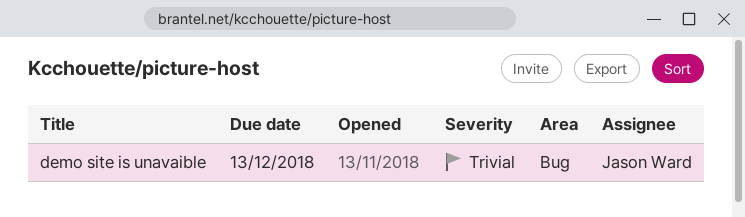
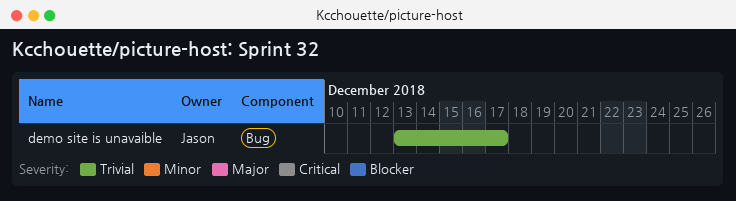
demo site is unavaible, due: Dec 13 -> Dec 17

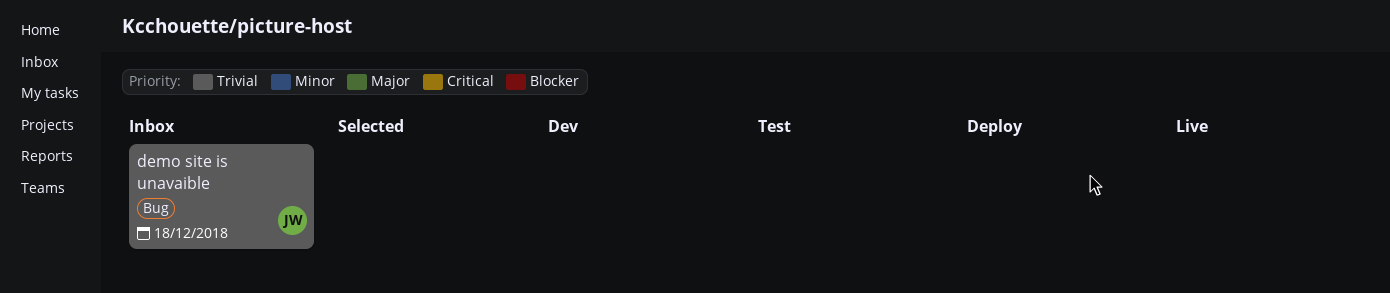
demo site is unavaible, due: Dec 17 -> Dec 18

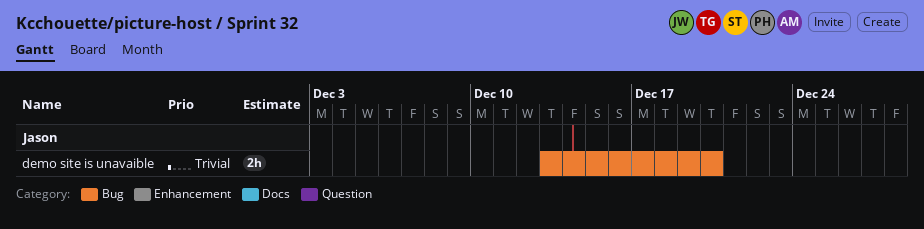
demo site is unavaible, due: Dec 18 -> Dec 20

